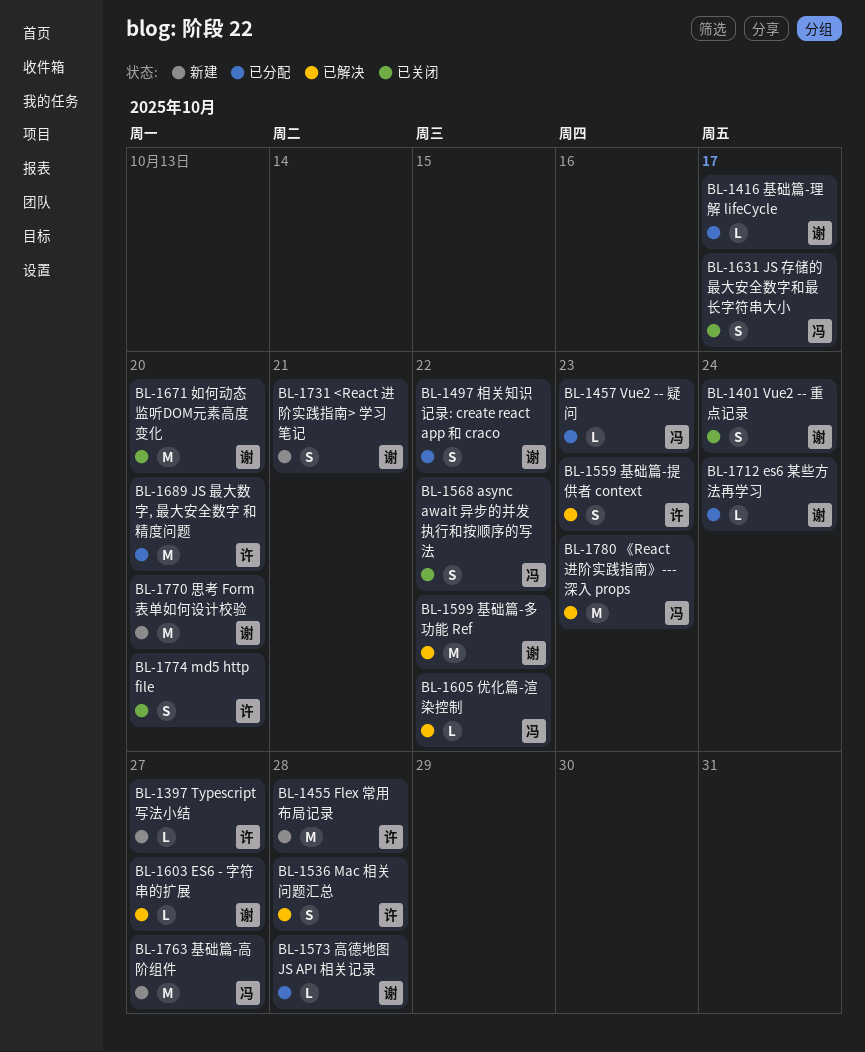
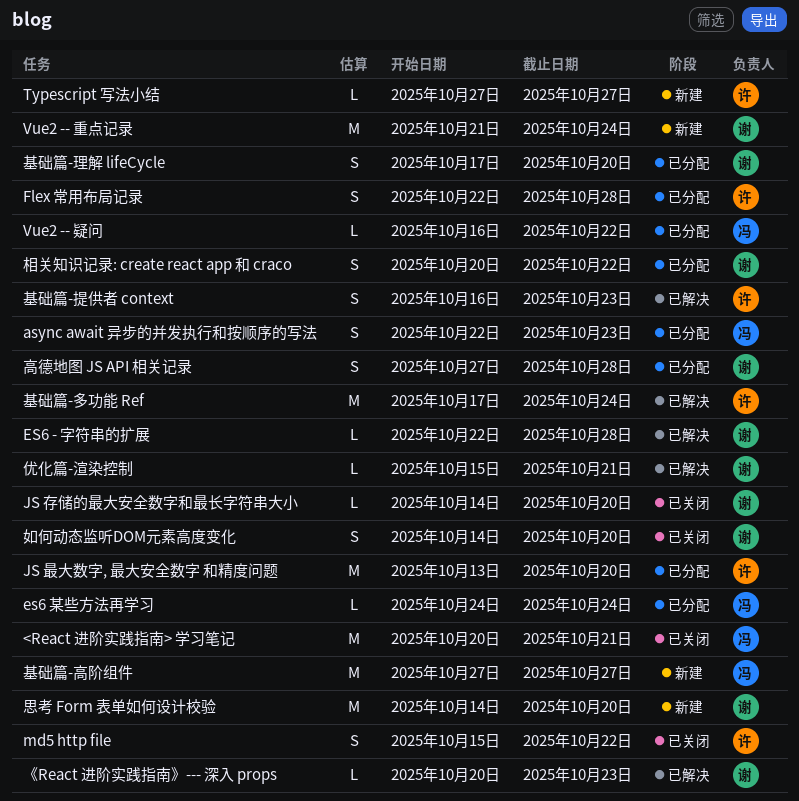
<React 进阶实践指南> 学习笔记, status: 新建 -> 已关闭
<React 进阶实践指南> 学习笔记, owner: 谢 -> 冯
<React 进阶实践指南> 学习笔记, estimate: S -> M
async await 异步的并发执行和按顺序的写法, status: 已关闭 -> 已分配
async await 异步的并发执行和按顺序的写法, due: Oct 22 -> Oct 23
ES6 - 字符串的扩展, due: Oct 27 -> Oct 28
es6 某些方法再学习, owner: 谢 -> 冯
Flex 常用布局记录, status: 新建 -> 已分配
Flex 常用布局记录, estimate: M -> S
JS 存储的最大安全数字和最长字符串大小, owner: 冯 -> 谢
JS 存储的最大安全数字和最长字符串大小, estimate: S -> L
JS 存储的最大安全数字和最长字符串大小, due: Oct 17 -> Oct 20
Mac 相关问题汇总: present -> none
md5 http file, due: Oct 20 -> Oct 22
Vue2 -- 疑问, due: Oct 23 -> Oct 22
Vue2 -- 重点记录, status: 已关闭 -> 新建
Vue2 -- 重点记录, estimate: S -> M
《React 进阶实践指南》--- 深入 props, owner: 冯 -> 谢
《React 进阶实践指南》--- 深入 props, estimate: M -> L
优化篇-渲染控制, owner: 冯 -> 谢
优化篇-渲染控制, due: Oct 22 -> Oct 21
基础篇-多功能 Ref, owner: 谢 -> 许
基础篇-多功能 Ref, due: Oct 22 -> Oct 24
基础篇-理解 lifeCycle, estimate: L -> S
基础篇-理解 lifeCycle, due: Oct 17 -> Oct 20
如何动态监听DOM元素高度变化, estimate: M -> S
高德地图 JS API 相关记录, estimate: L -> S

